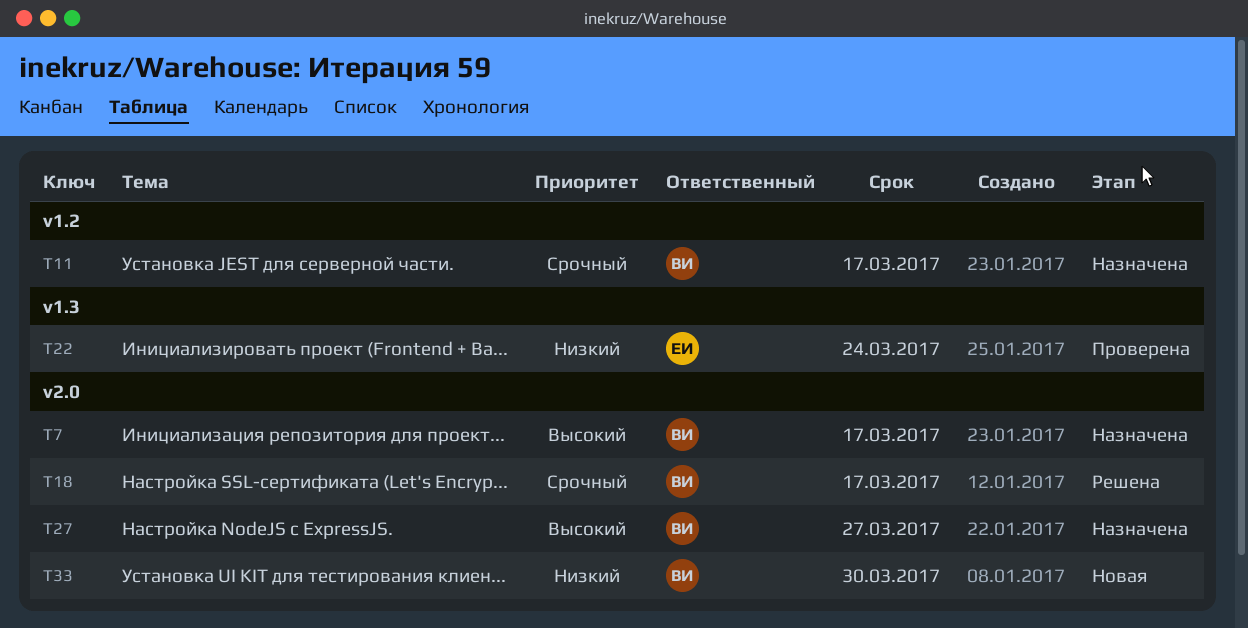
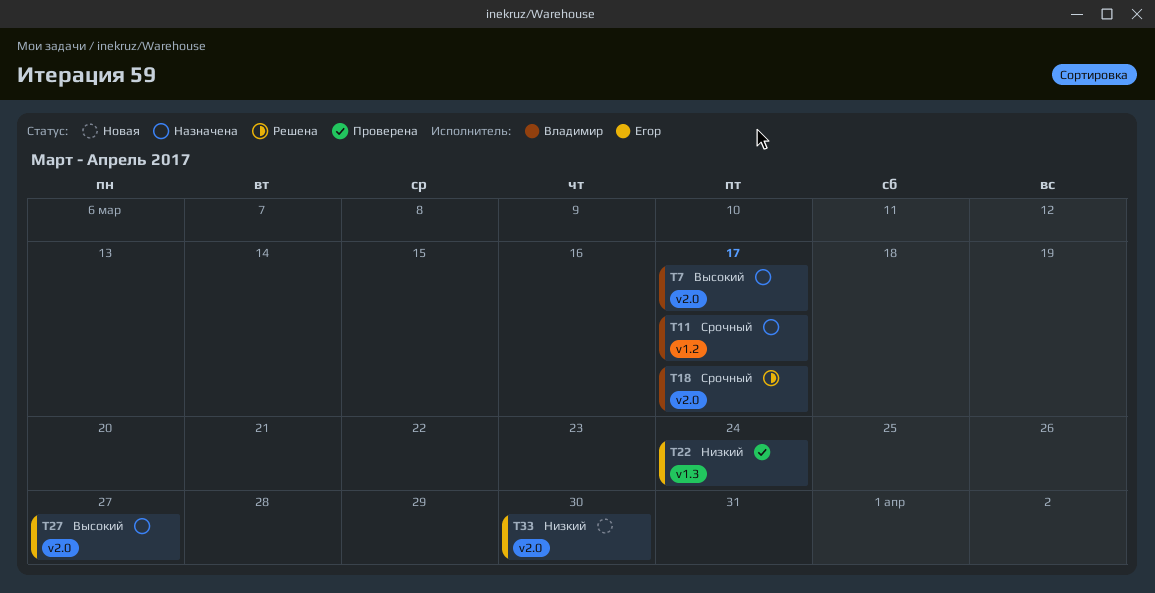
T27, owner: Владимир -> Егор
T33, owner: Владимир -> Егор

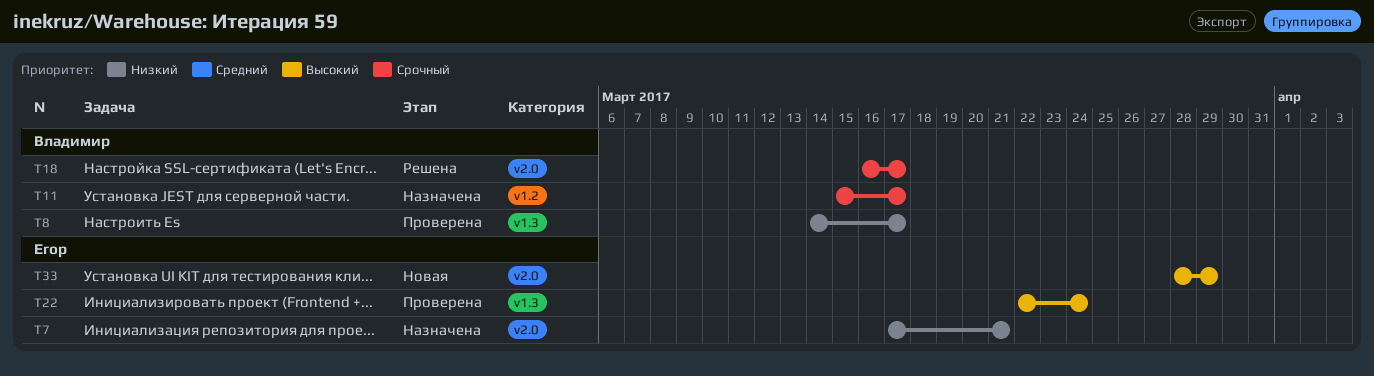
T7, owner: Владимир -> Егор
T7, priority: Высокий -> Низкий
T7, due: Mar 17 -> Mar 21
T8: none -> present
T22, priority: Низкий -> Высокий
T27: present -> none
T33, priority: Низкий -> Высокий
T33, due: Mar 30 -> Mar 29

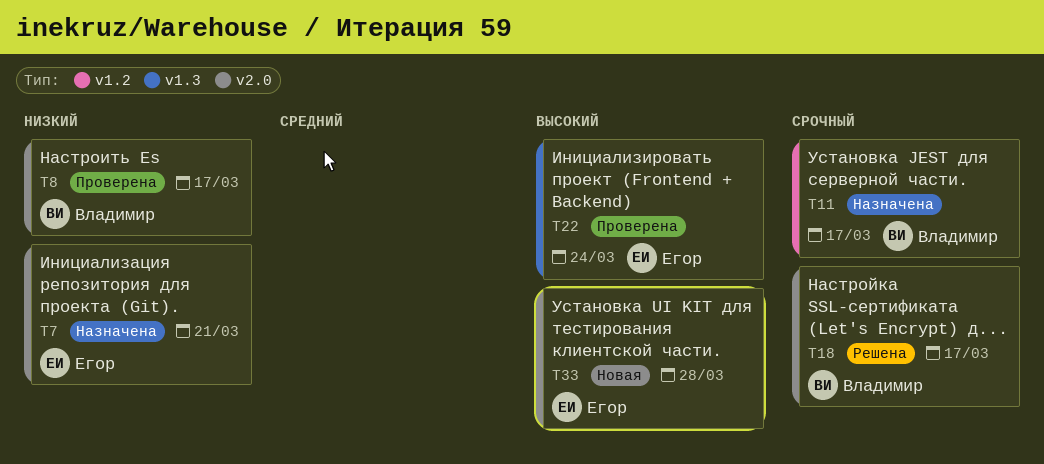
T8, label: v1.3 -> v2.0
T33, due: Mar 29 -> Mar 28

